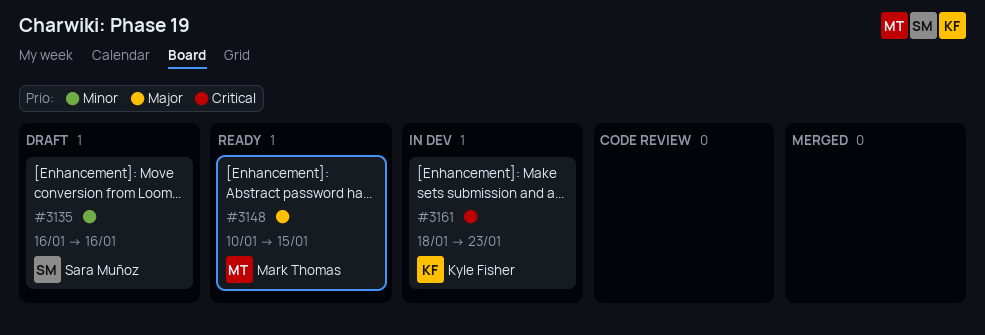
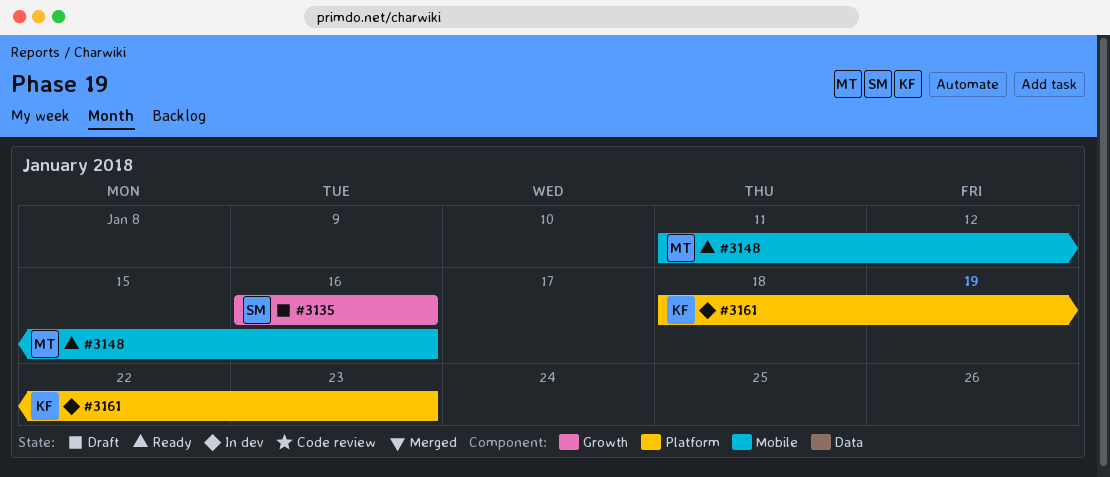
#3148, start: Jan 10 -> Jan 11
#3148, due: Jan 15 -> Jan 16

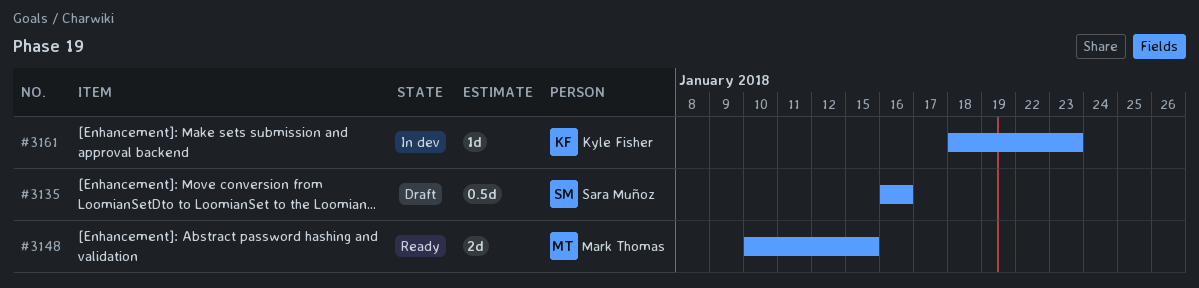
#3148, start: Jan 11 -> Jan 10
#3148, due: Jan 16 -> Jan 15

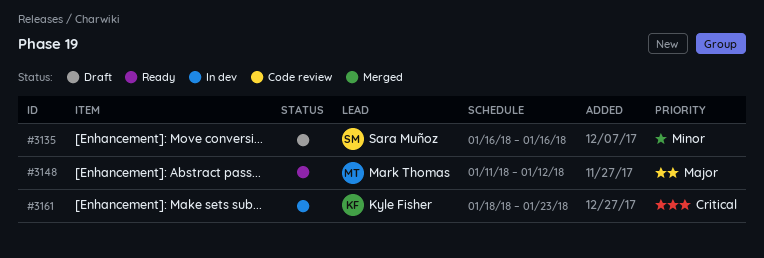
#3148, start: Jan 10 -> Jan 11
#3148, due: Jan 15 -> Jan 12

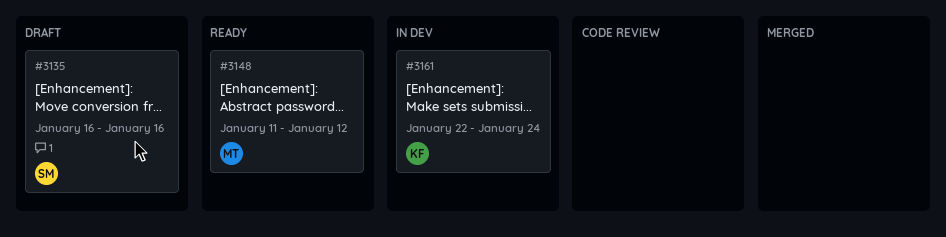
#3161, start: Jan 18 -> Jan 22
#3161, due: Jan 23 -> Jan 24

